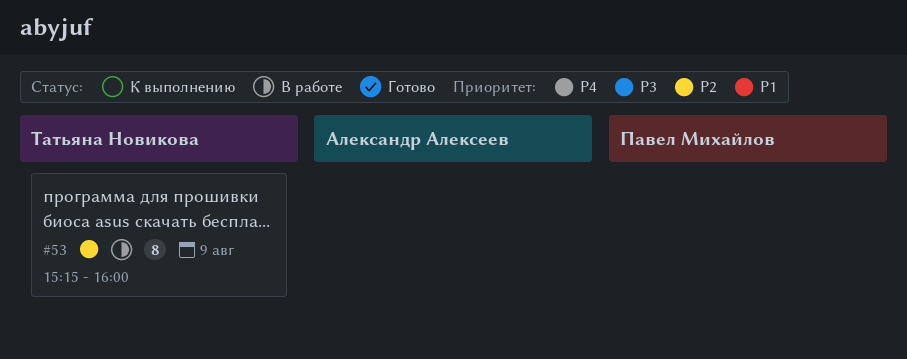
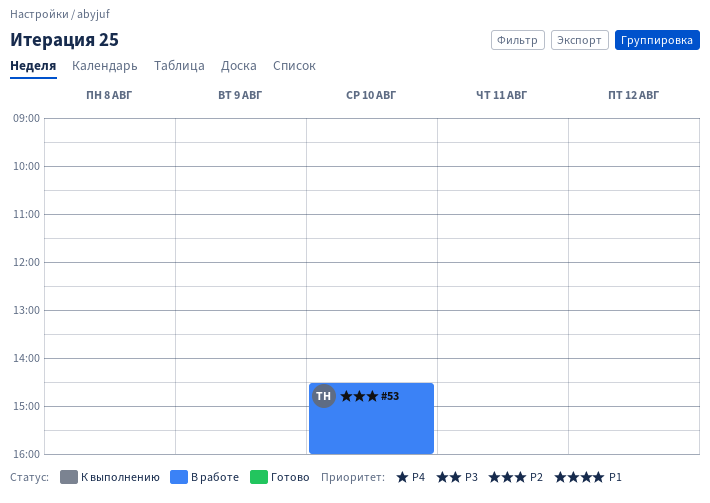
#53, day: Aug 9 -> Aug 10
#53, begins: 15:15 -> 14:30

